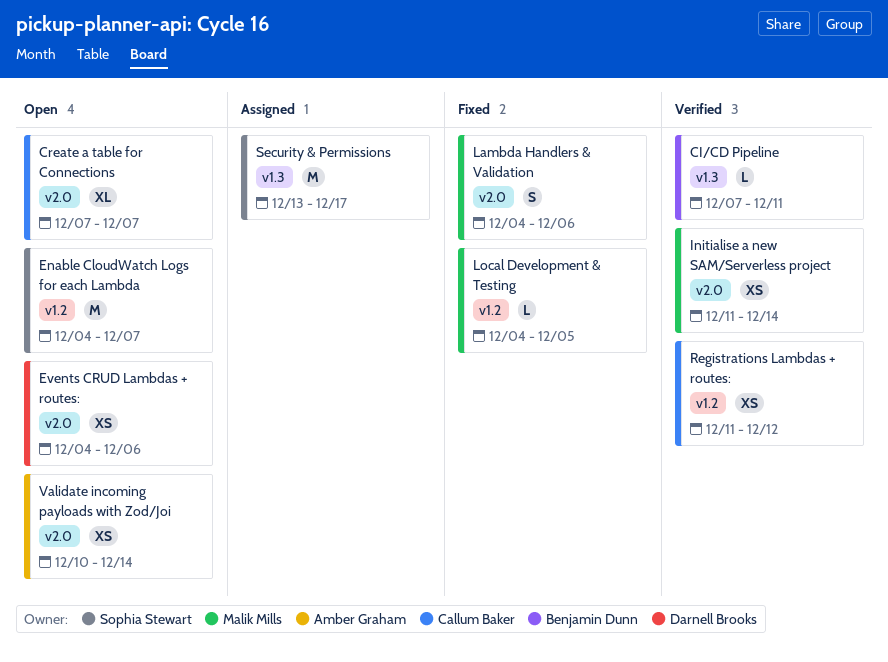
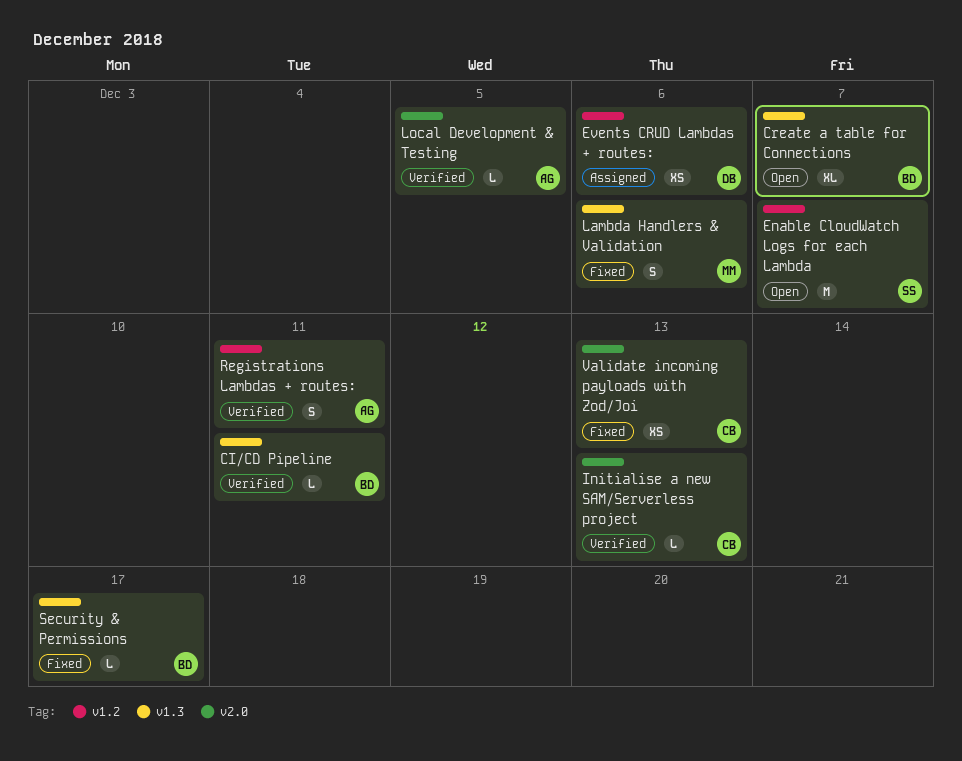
Create a table for Connections, owner: Callum Baker -> Benjamin Dunn
Create a table for Connections, label: v2.0 -> v1.3
Events CRUD Lambdas + routes:, status: Open -> Assigned
Events CRUD Lambdas + routes:, label: v2.0 -> v1.2
Initialise a new SAM/Serverless project, owner: Malik Mills -> Callum Baker
Initialise a new SAM/Serverless project, estimate: XS -> L
Initialise a new SAM/Serverless project, due: Dec 14 -> Dec 13
Lambda Handlers & Validation, label: v2.0 -> v1.3
Local Development & Testing, status: Fixed -> Verified
Local Development & Testing, owner: Malik Mills -> Amber Graham
Local Development & Testing, label: v1.2 -> v2.0
Registrations Lambdas + routes:, owner: Callum Baker -> Amber Graham
Registrations Lambdas + routes:, estimate: XS -> S
Registrations Lambdas + routes:, due: Dec 12 -> Dec 11
Security & Permissions, status: Assigned -> Fixed
Security & Permissions, owner: Sophia Stewart -> Benjamin Dunn
Security & Permissions, estimate: M -> L
Validate incoming payloads with Zod/Joi, status: Open -> Fixed
Validate incoming payloads with Zod/Joi, owner: Amber Graham -> Callum Baker
Validate incoming payloads with Zod/Joi, due: Dec 14 -> Dec 13

